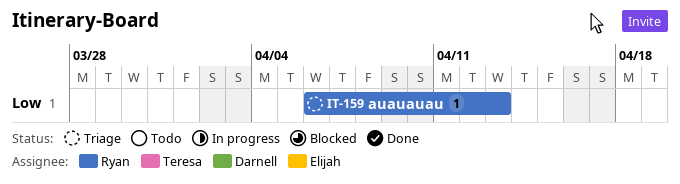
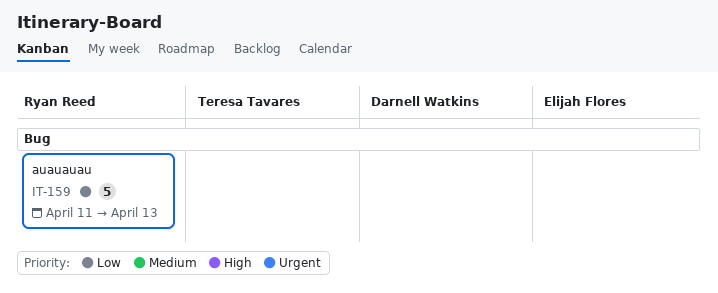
IT-159, estimate: 1 -> 5
IT-159, start: Apr 6 -> Apr 11

